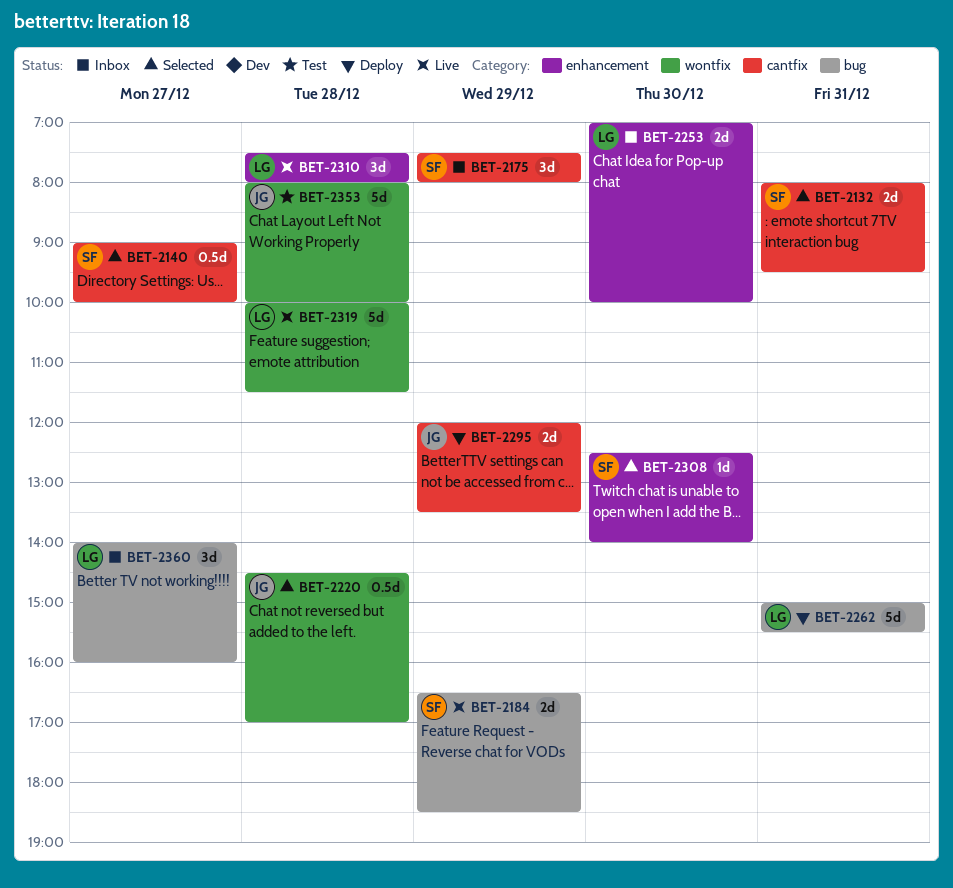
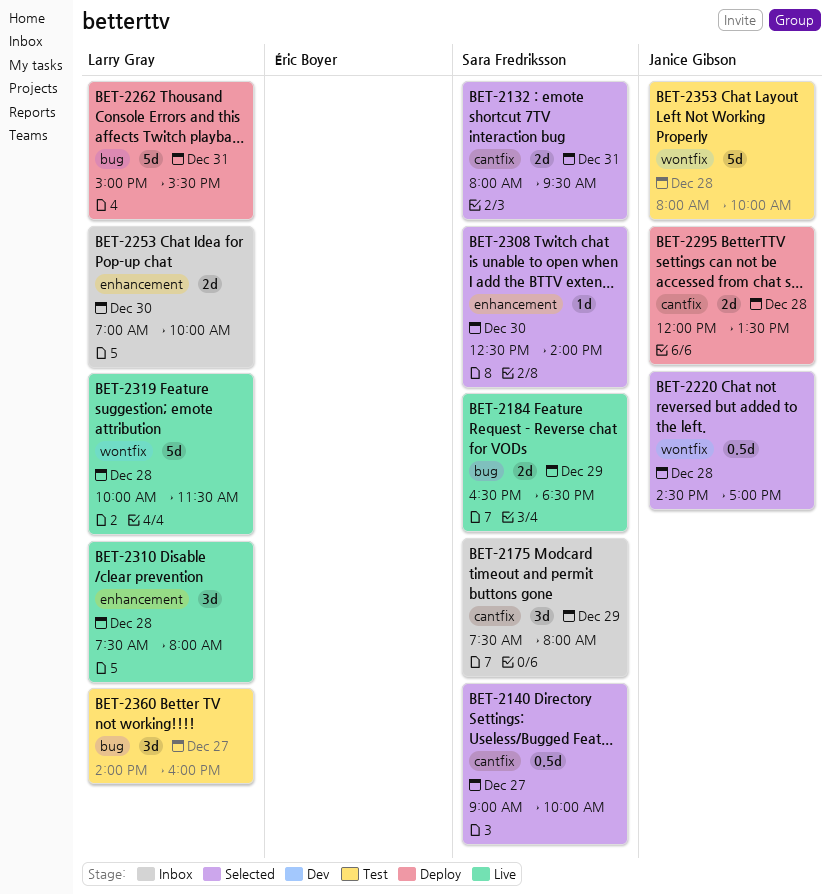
BET-2295, day: Dec 29 -> Dec 28
BET-2360, status: Inbox -> Test

